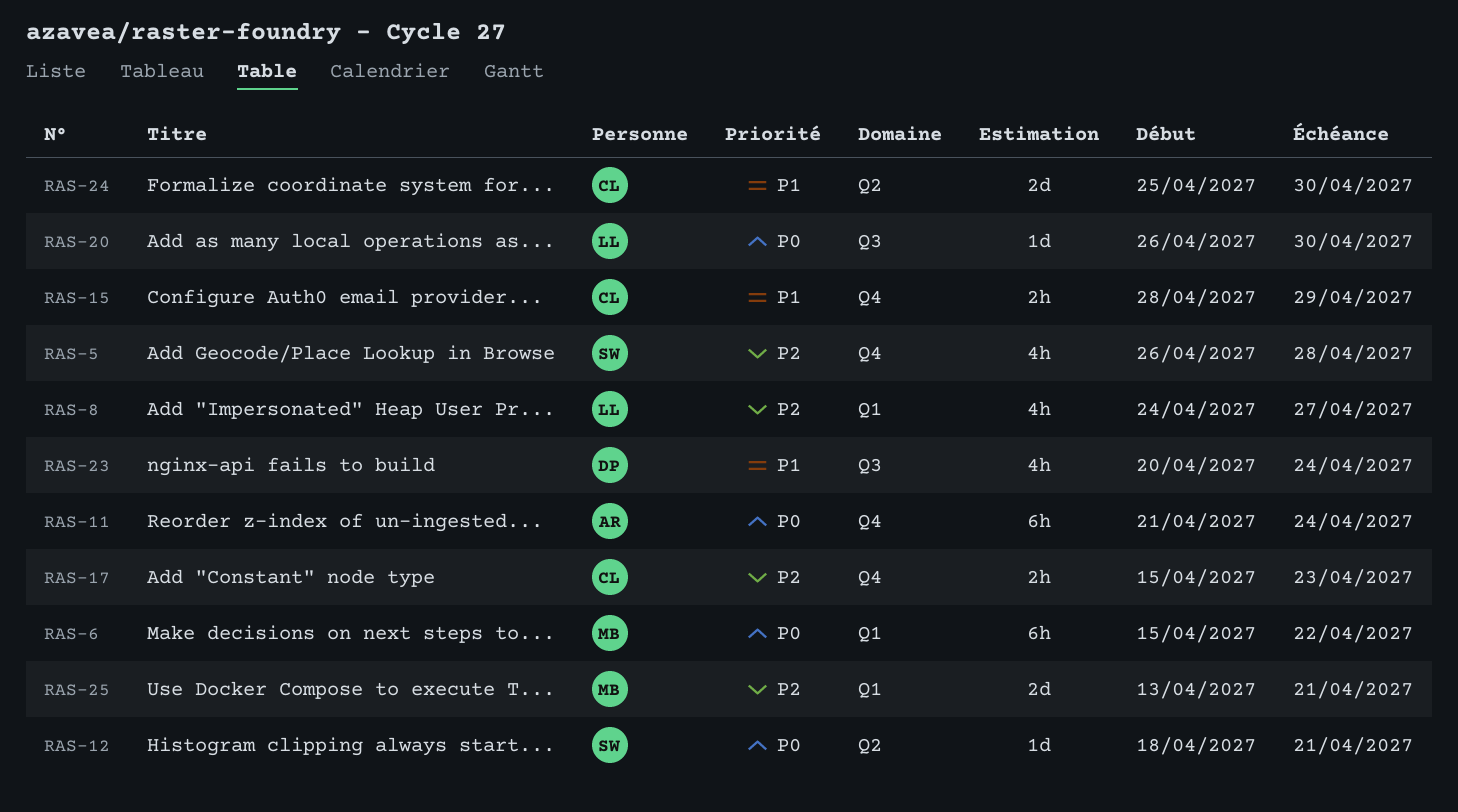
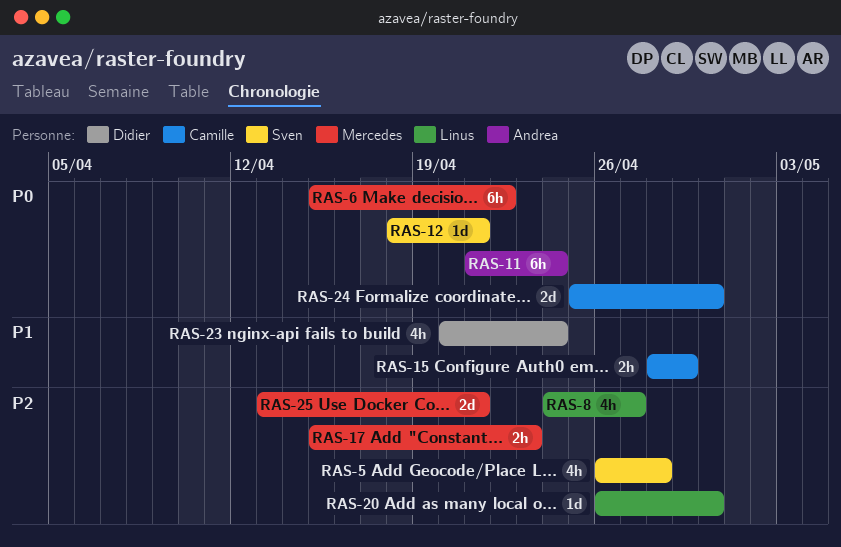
RAS-17, owner: Camille -> Mercedes
RAS-20, priority: P0 -> P2
RAS-24, priority: P1 -> P0

